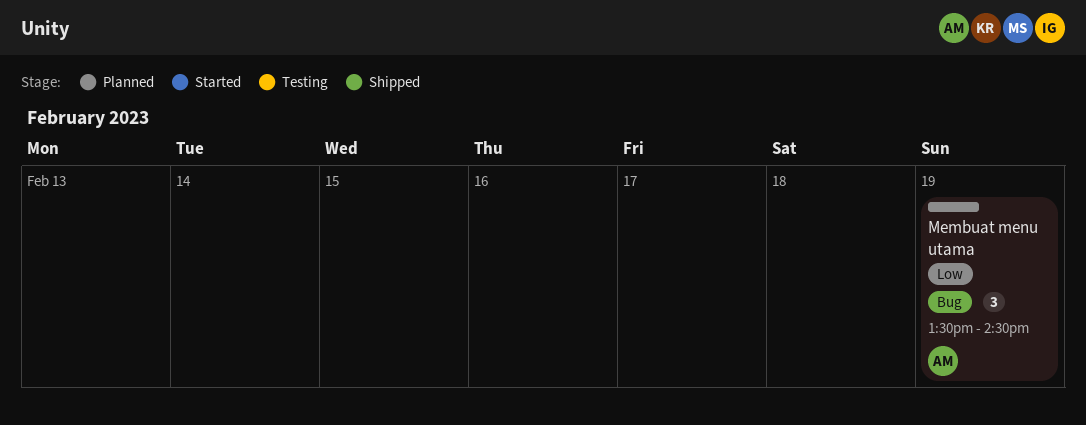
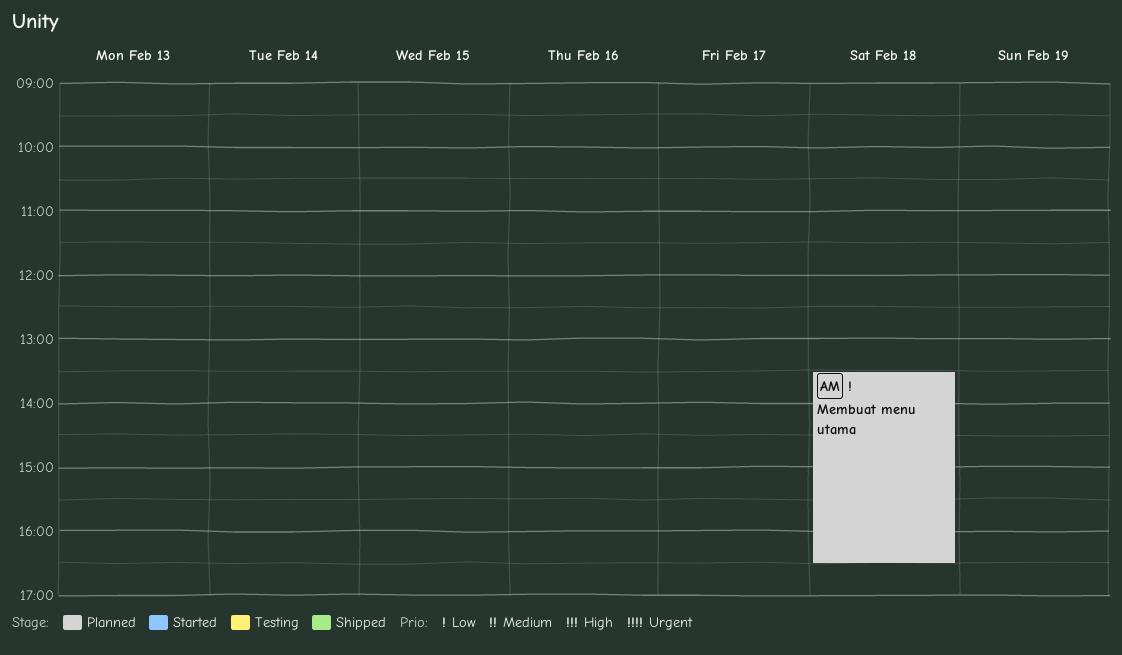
Membuat menu utama, day: Feb 19 -> Feb 18
Membuat menu utama, ends: 14:30 -> 16:30

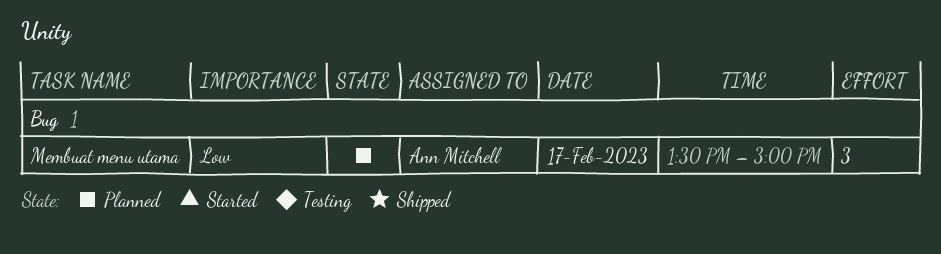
Membuat menu utama, day: Feb 18 -> Feb 17
Membuat menu utama, ends: 16:30 -> 15:00

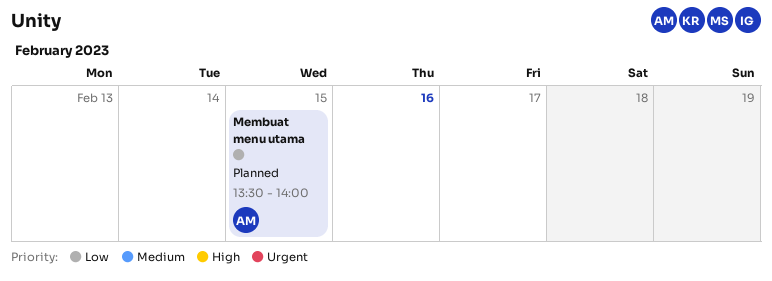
Membuat menu utama, day: Feb 17 -> Feb 15
Membuat menu utama, ends: 15:00 -> 14:00

